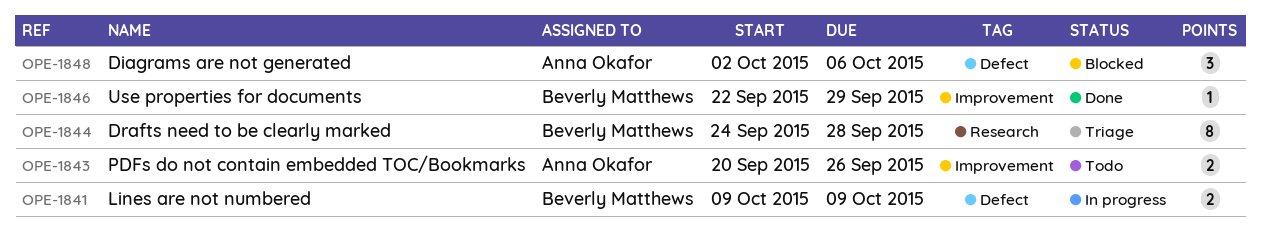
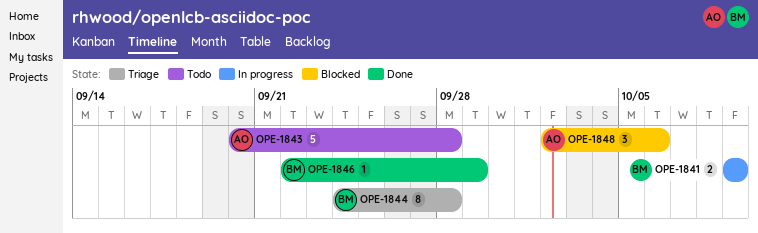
OPE-1843, estimate: 2 -> 5
OPE-1843, due: Sep 26 -> Sep 28

